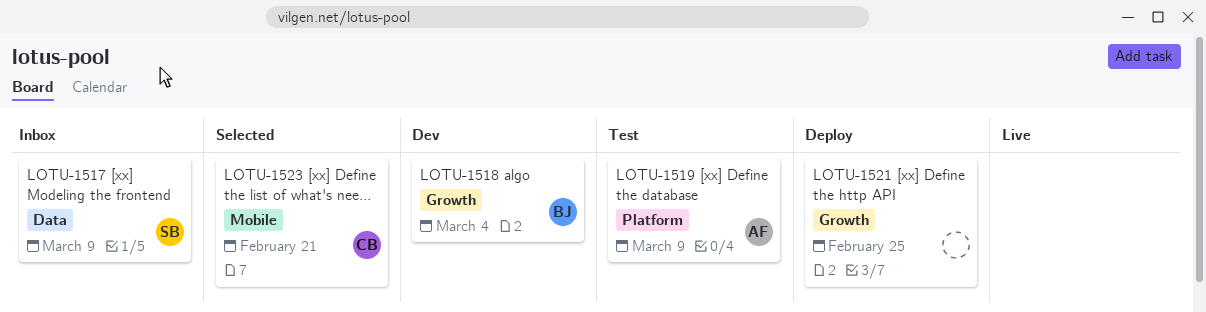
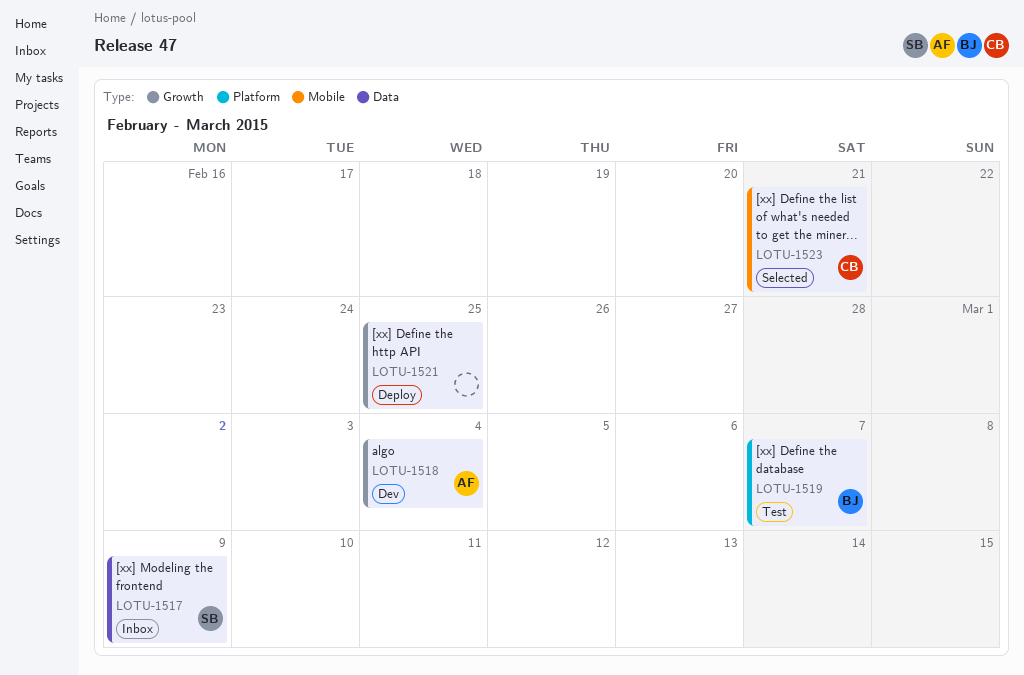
LOTU-1518, owner: BJ -> AF
LOTU-1519, owner: AF -> BJ
LOTU-1519, due: Mar 9 -> Mar 7

